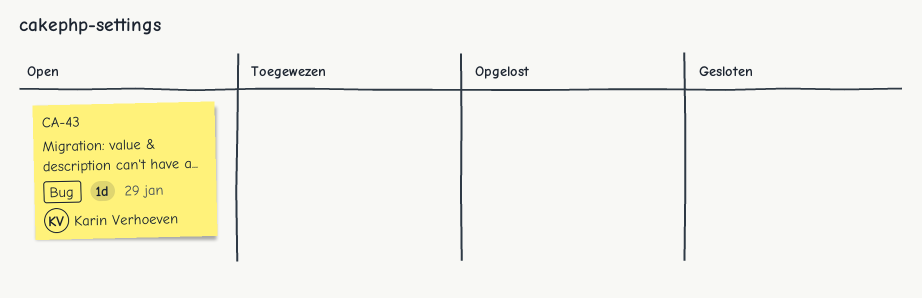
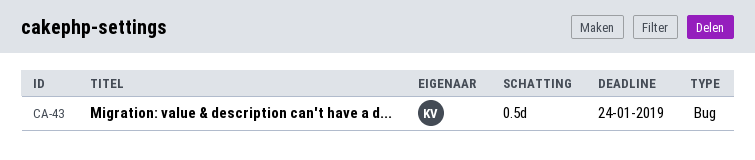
CA-43, estimate: 1d -> 0.5d
CA-43, due: Jan 29 -> Jan 24

